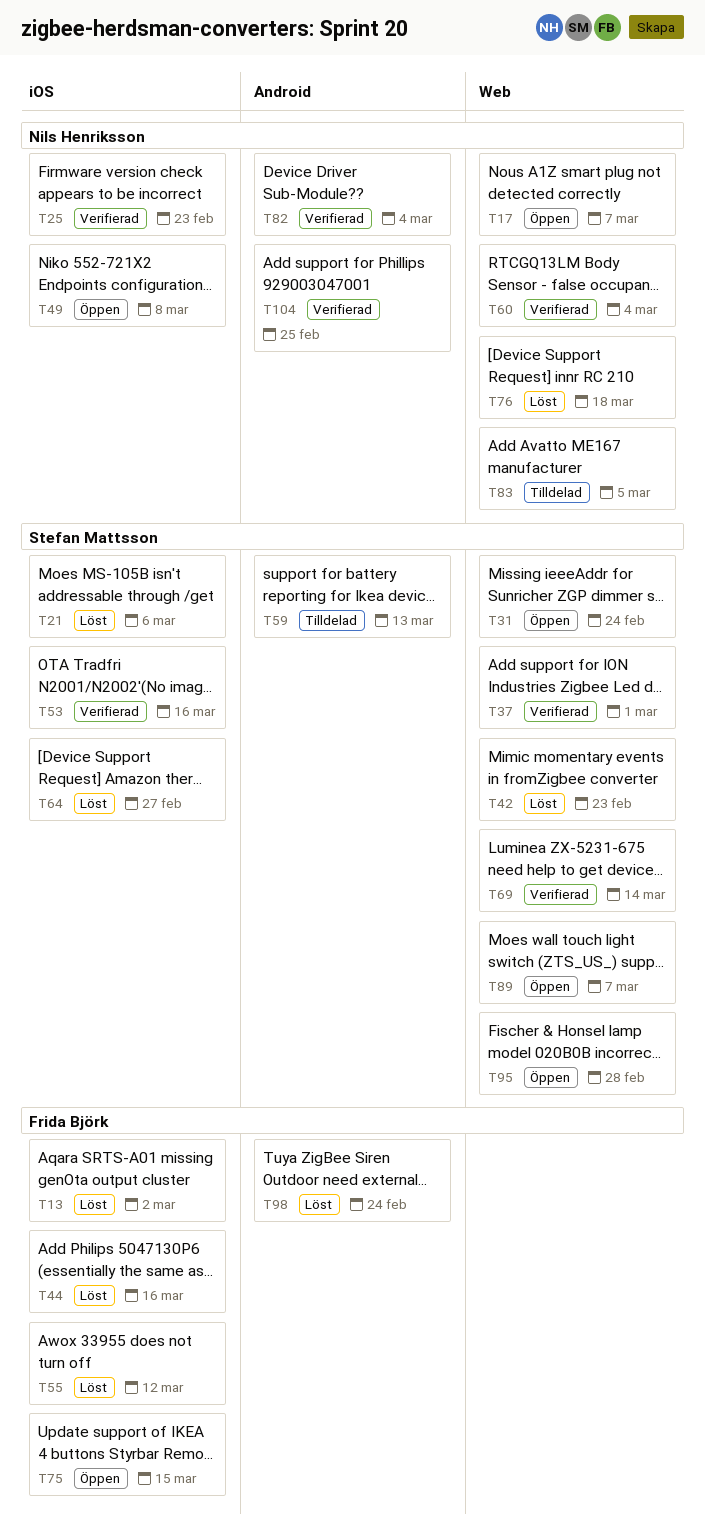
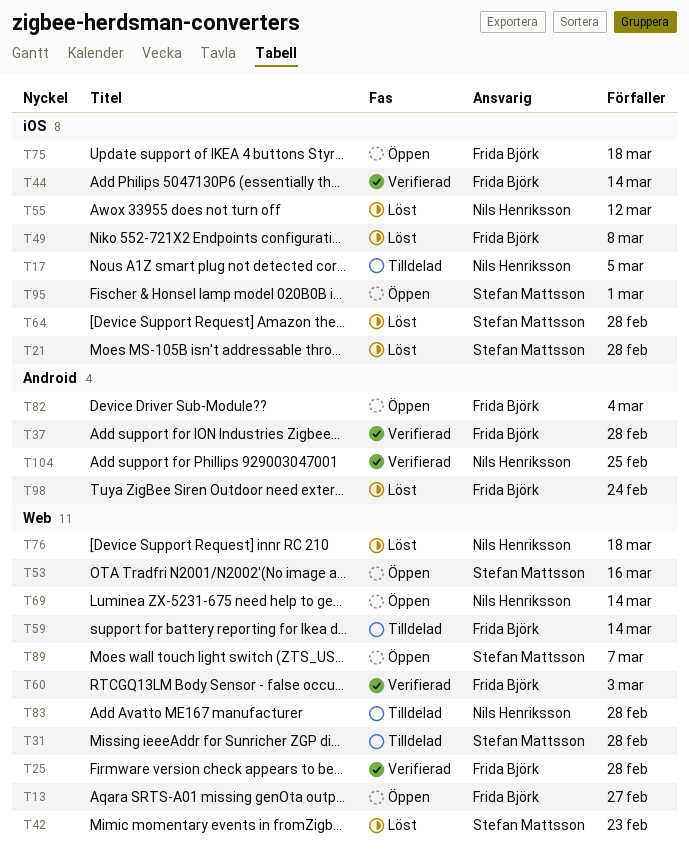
T13, status: Löst -> Öppen
T13, label: iOS -> Web
T13, due: Mar 2 -> Feb 27
T17, status: Öppen -> Tilldelad
T17, label: Web -> iOS
T17, due: Mar 7 -> Mar 5
T21, due: Mar 6 -> Feb 28
T25, owner: Nils Henriksson -> Frida Björk
T25, label: iOS -> Web
T25, due: Feb 23 -> Feb 28
T31, status: Öppen -> Tilldelad
T31, due: Feb 24 -> Feb 28
T37, owner: Stefan Mattsson -> Frida Björk
T37, label: Web -> Android
T37, due: Mar 1 -> Feb 28
T44, status: Löst -> Verifierad
T44, due: Mar 16 -> Mar 14
T49, status: Öppen -> Löst
T49, owner: Nils Henriksson -> Frida Björk
T53, status: Verifierad -> Öppen
T53, label: iOS -> Web
T55, owner: Frida Björk -> Nils Henriksson
T59, owner: Stefan Mattsson -> Frida Björk
T59, label: Android -> Web
T59, due: Mar 13 -> Mar 14
T60, owner: Nils Henriksson -> Frida Björk
T60, due: Mar 4 -> Mar 3
T64, due: Feb 27 -> Feb 28
T69, status: Verifierad -> Öppen
T69, owner: Stefan Mattsson -> Nils Henriksson
T75, due: Mar 15 -> Mar 18
T82, status: Verifierad -> Öppen
T82, owner: Nils Henriksson -> Frida Björk
T83, due: Mar 5 -> Feb 28
T95, label: Web -> iOS
T95, due: Feb 28 -> Mar 1

